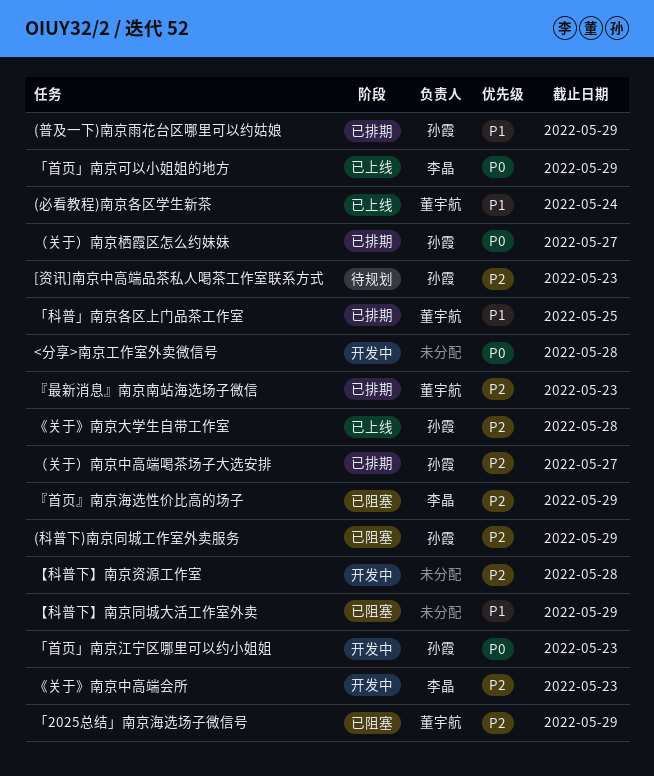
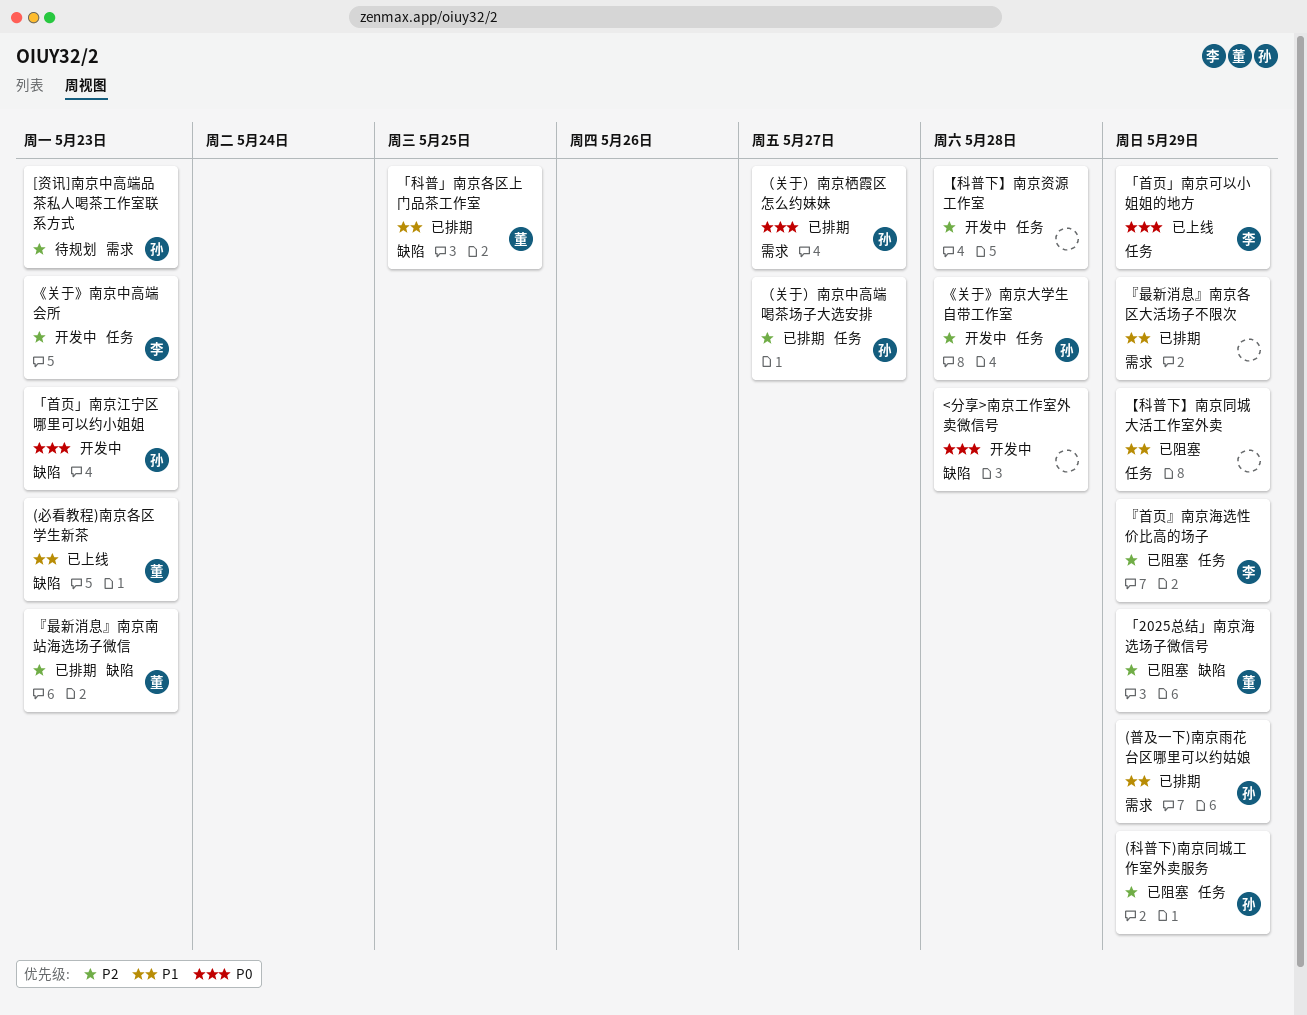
(必看教程)南京各区学生新茶, due: May 24 -> May 23
《关于》南京大学生自带工作室, status: 已上线 -> 开发中
『最新消息』南京各区大活场子不限次: none -> present

